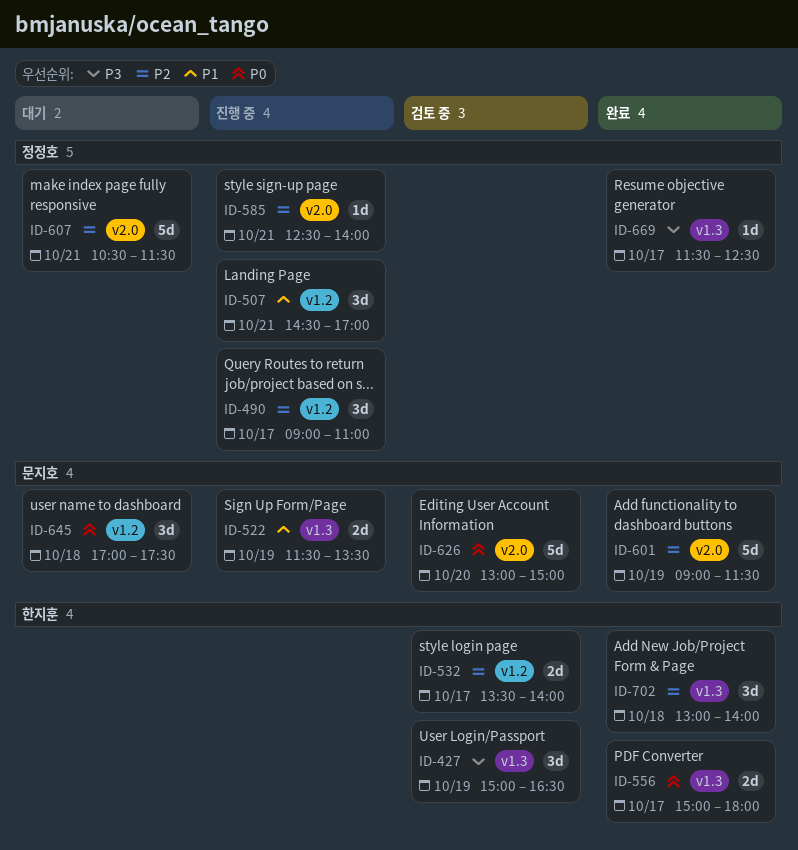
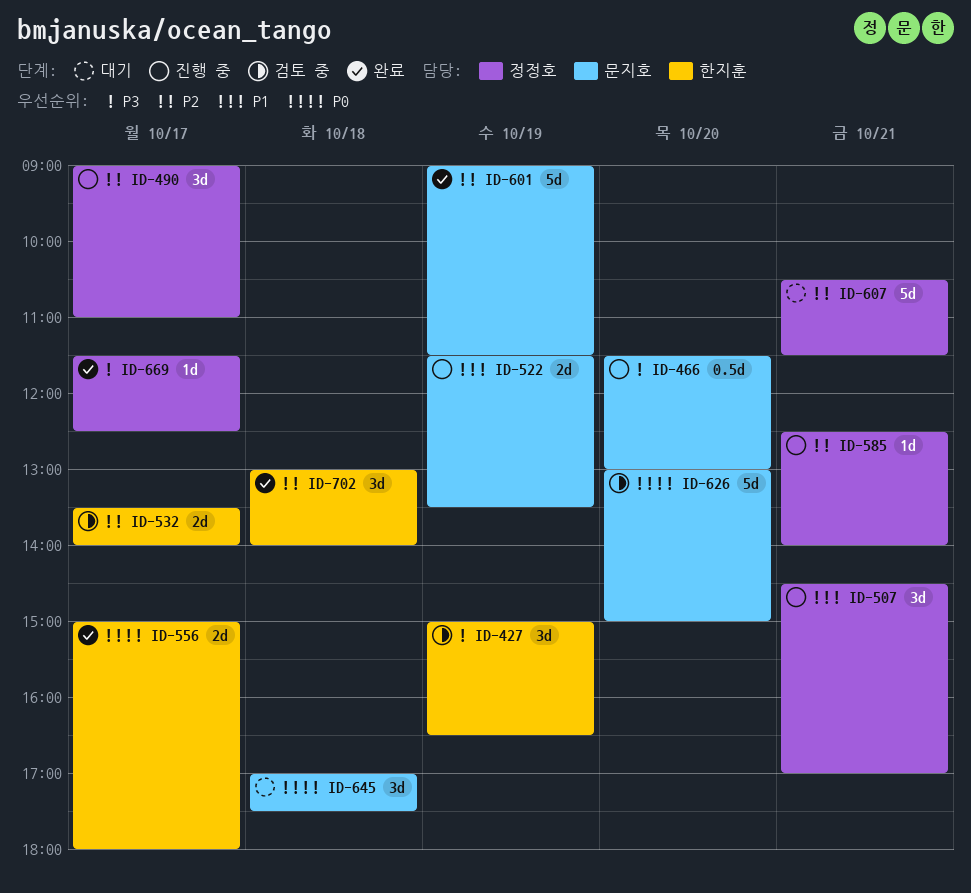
ID-466: none -> present

